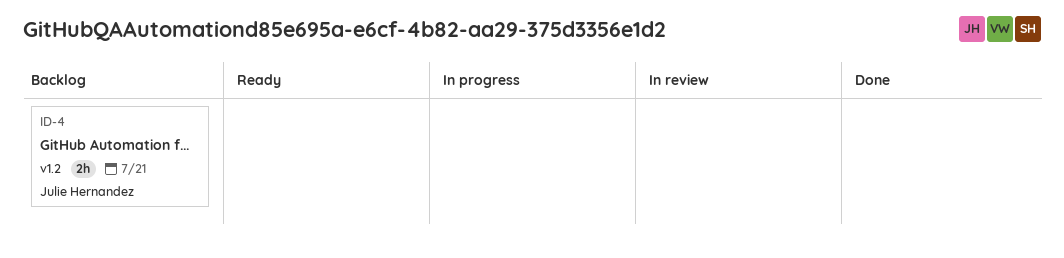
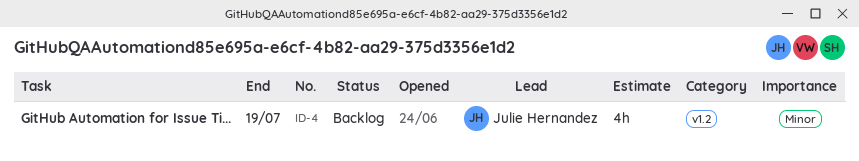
ID-4, estimate: 2h -> 4h
ID-4, due: Jul 21 -> Jul 19

